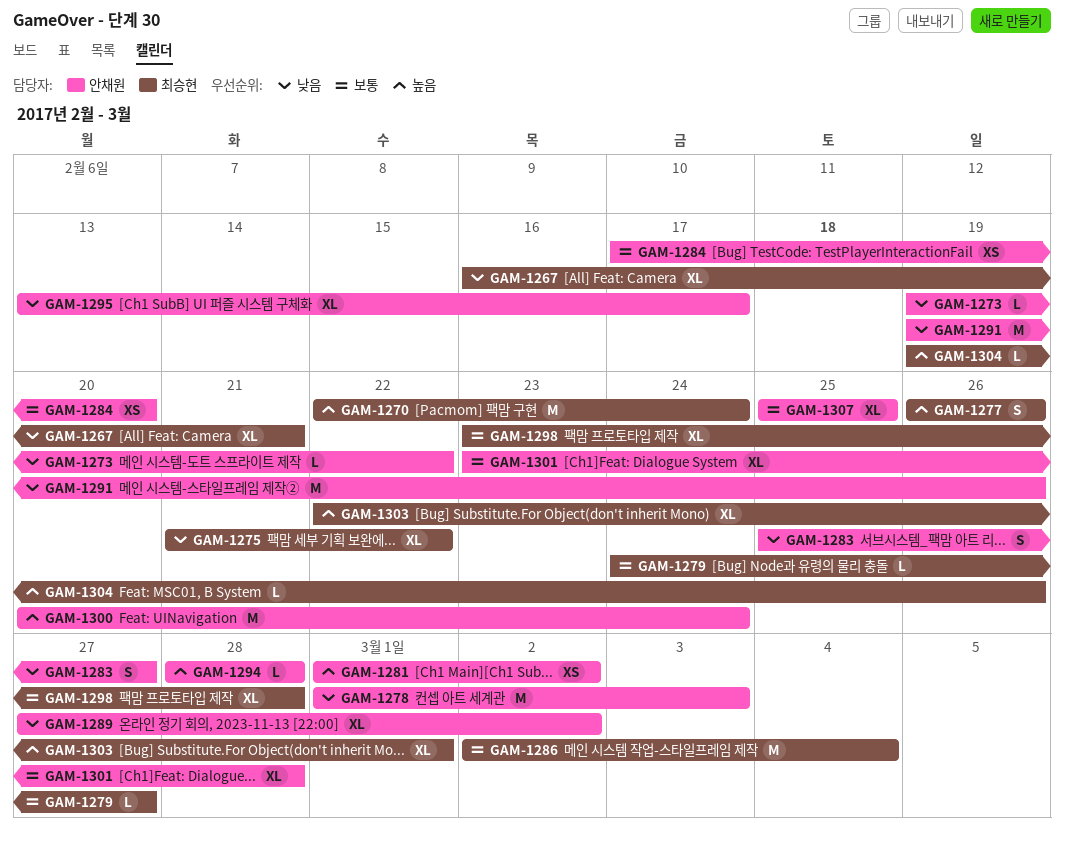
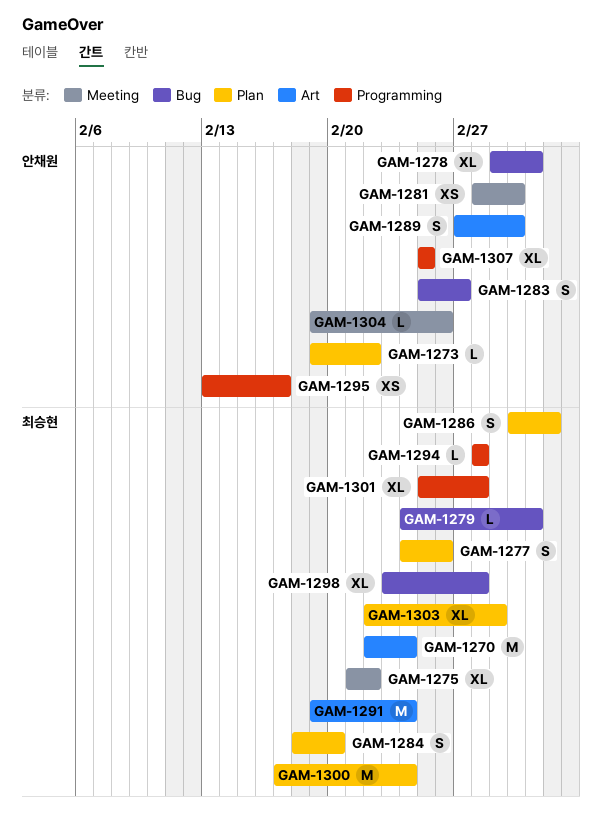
GAM-1267: present -> none
GAM-1277, start: Feb 26 -> Feb 24
GAM-1278, estimate: M -> XL
GAM-1279, due: Feb 27 -> Mar 3
GAM-1281, start: Mar 1 -> Feb 28
GAM-1284, owner: 안채원 -> 최승현
GAM-1284, estimate: XS -> S
GAM-1284, start: Feb 17 -> Feb 18
GAM-1286, estimate: M -> S
GAM-1289, estimate: XL -> S
GAM-1291, owner: 안채원 -> 최승현
GAM-1291, due: Feb 26 -> Feb 24
GAM-1294, owner: 안채원 -> 최승현
GAM-1295, estimate: XL -> XS
GAM-1300, owner: 안채원 -> 최승현
GAM-1300, start: Feb 20 -> Feb 17
GAM-1301, owner: 안채원 -> 최승현
GAM-1301, start: Feb 23 -> Feb 25
GAM-1304, owner: 최승현 -> 안채원

